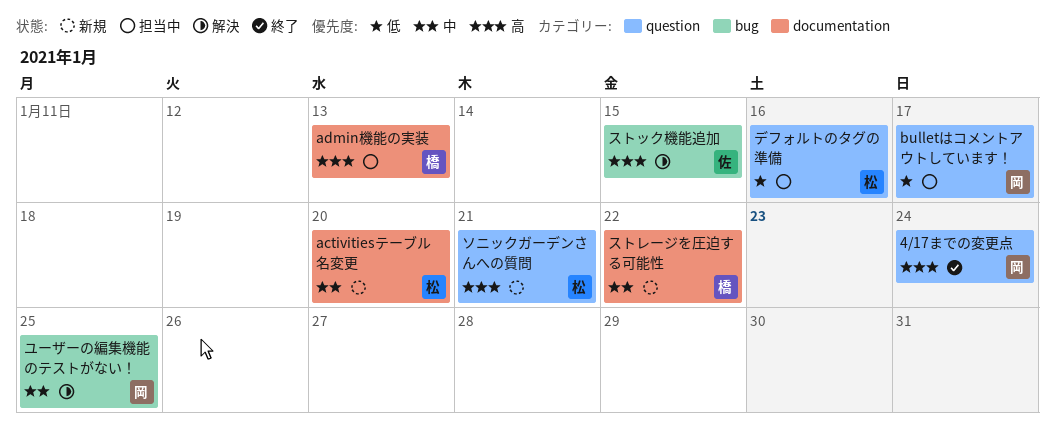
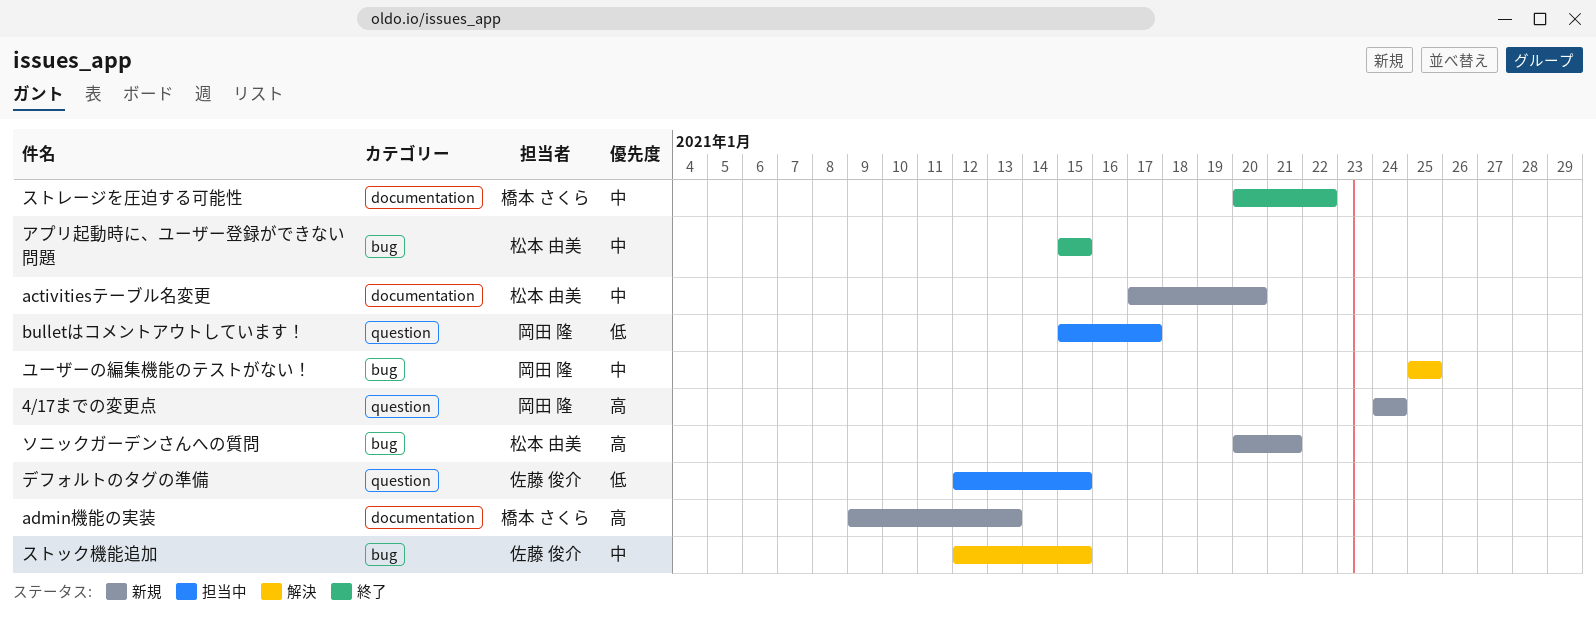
4/17までの変更点, status: 終了 -> 新規
admin機能の実装, status: 担当中 -> 新規
アプリ起動時に、ユーザー登録ができない問題: none -> present
ストック機能追加, priority: 高 -> 中
ストレージを圧迫する可能性, status: 新規 -> 終了
ソニックガーデンさんへの質問, label: question -> bug
デフォルトのタグの準備, owner: 松本 由美 -> 佐藤 俊介
デフォルトのタグの準備, due: Jan 16 -> Jan 15

